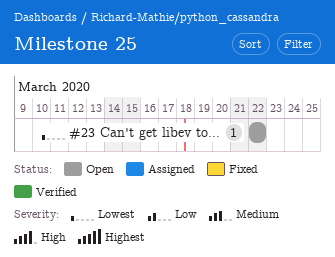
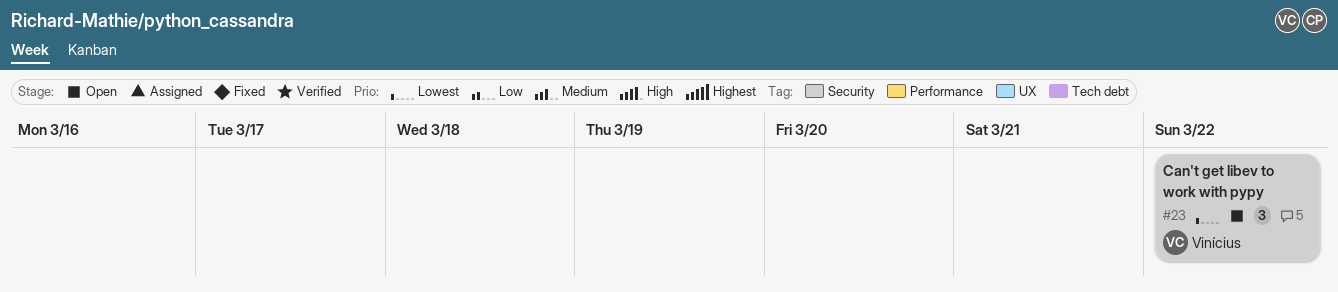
#23, estimate: 1 -> 3

